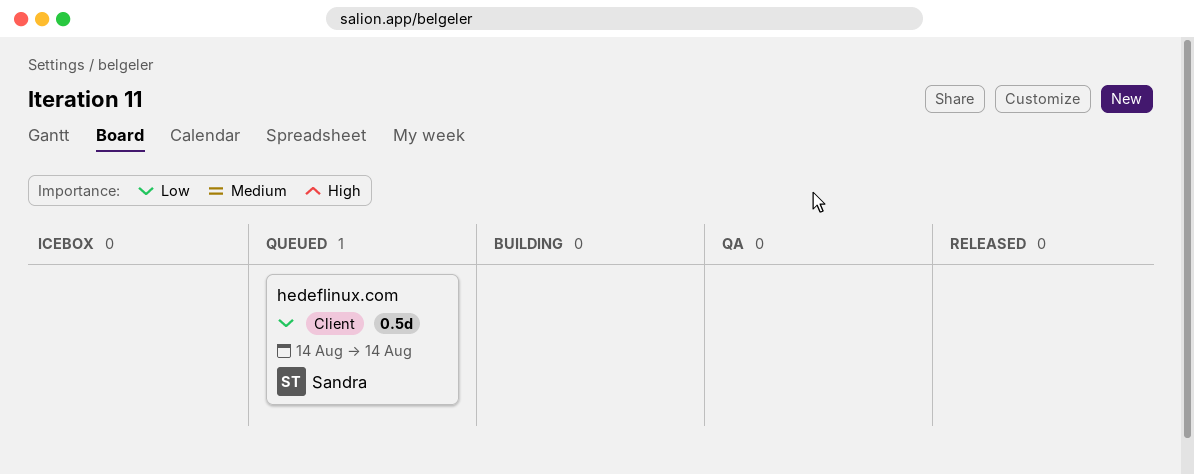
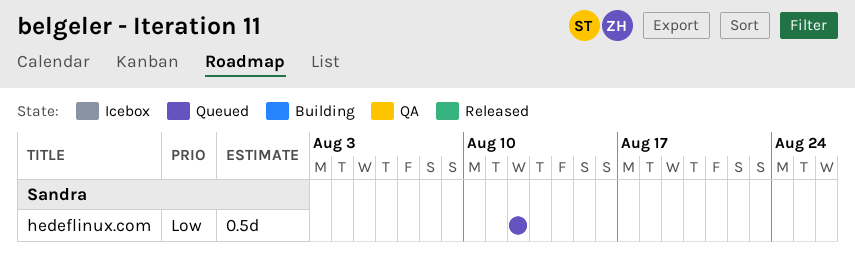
hedeflinux.com, start: Aug 14 -> Aug 12
hedeflinux.com, due: Aug 14 -> Aug 12

